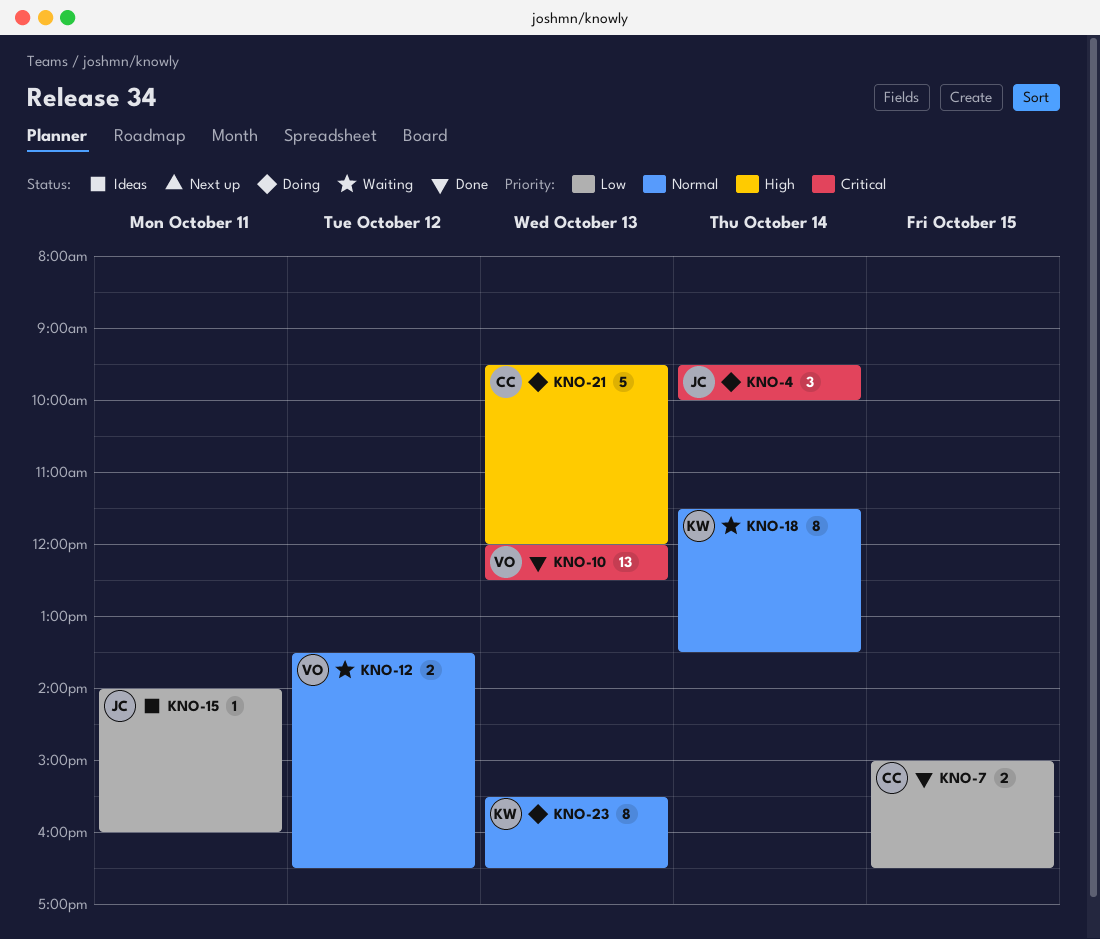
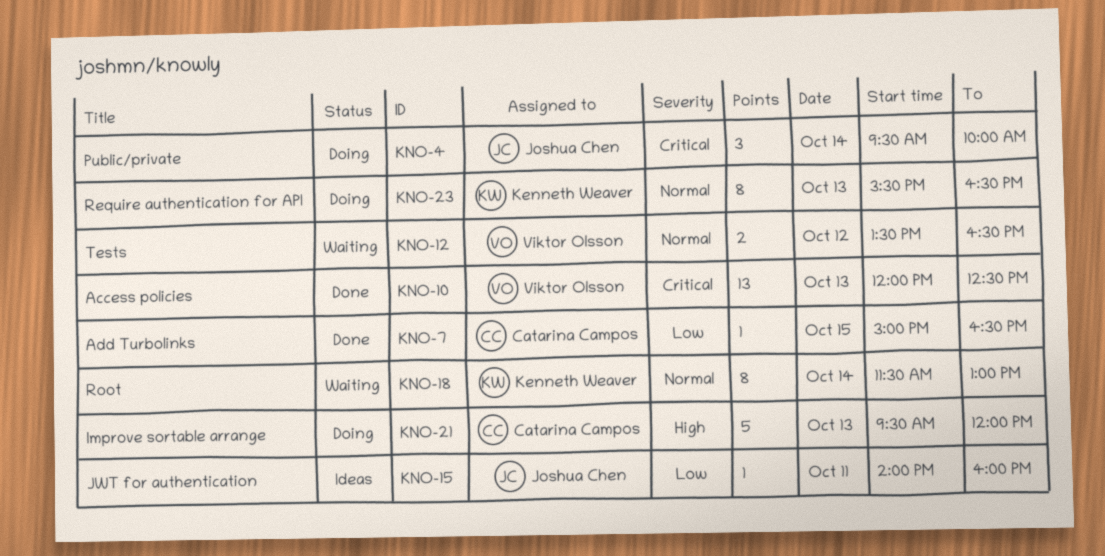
KNO-7, estimate: 2 -> 1
KNO-18, ends: 13:30 -> 13:00

